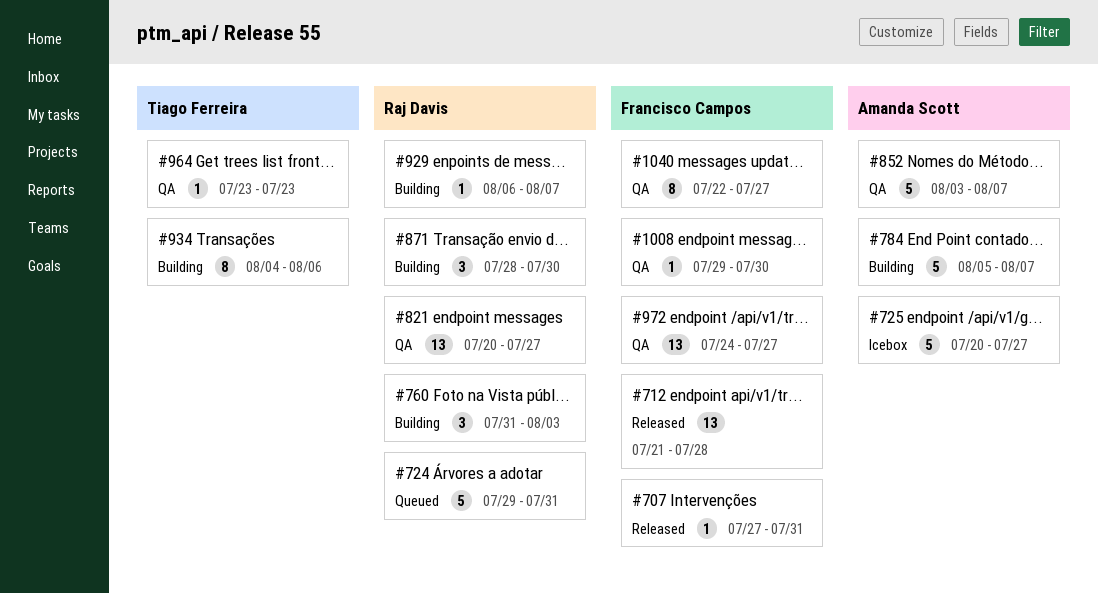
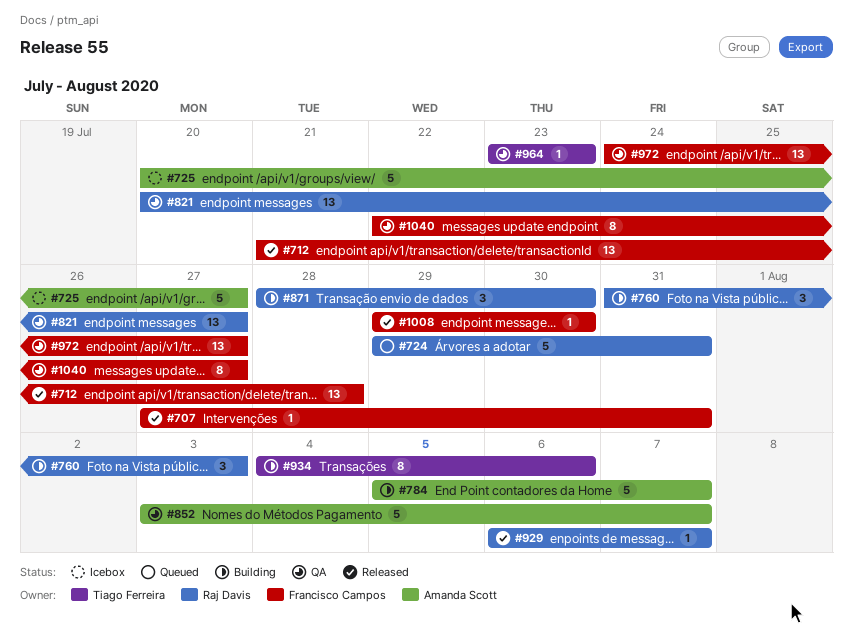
#929, status: Building -> Released
#1008, status: QA -> Released

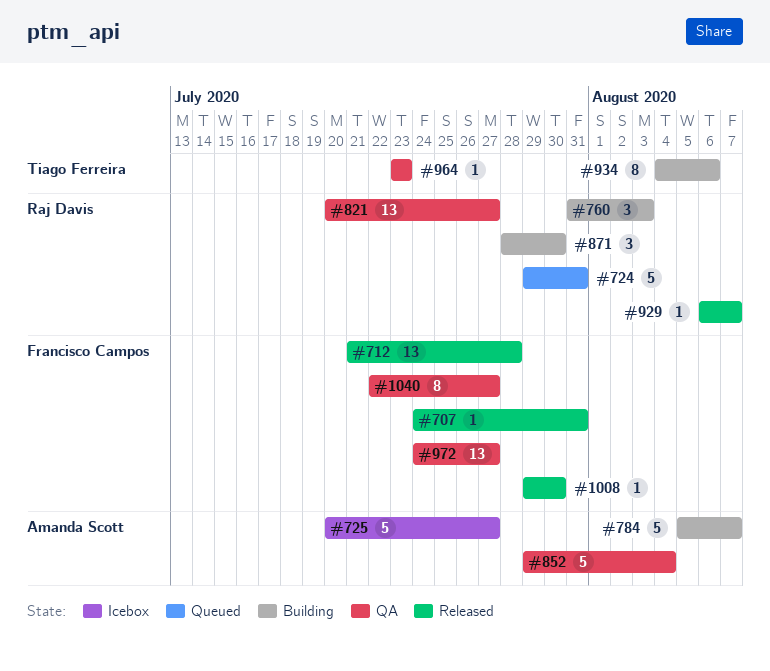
#707, start: Jul 27 -> Jul 24
#852, start: Aug 3 -> Jul 29
#852, due: Aug 7 -> Aug 4

